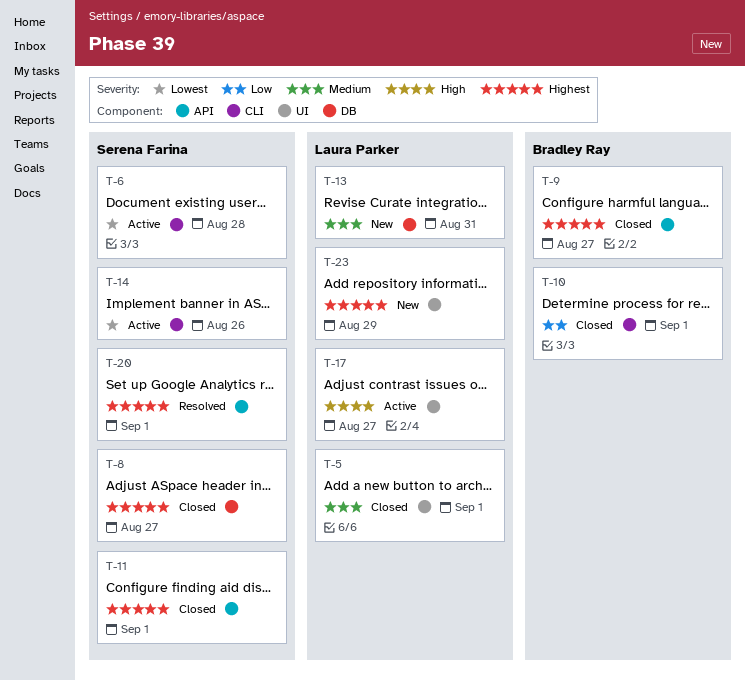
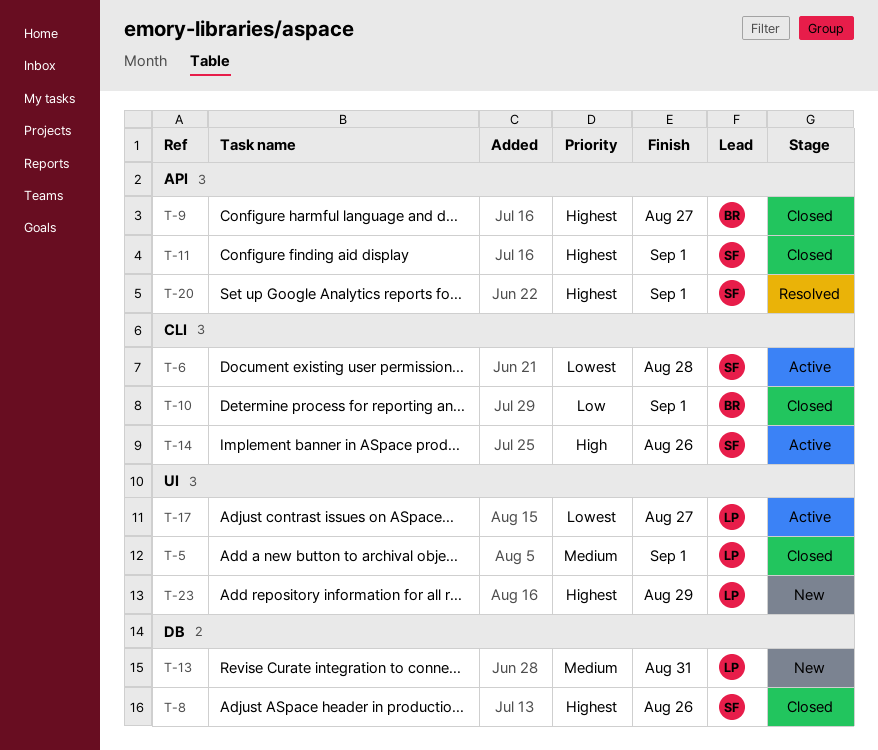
T-8, due: Aug 27 -> Aug 26
T-14, priority: Lowest -> High
T-17, priority: High -> Lowest

